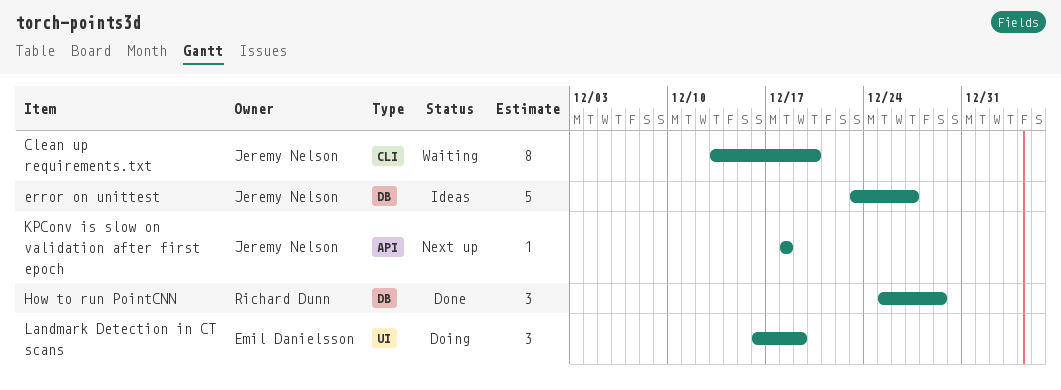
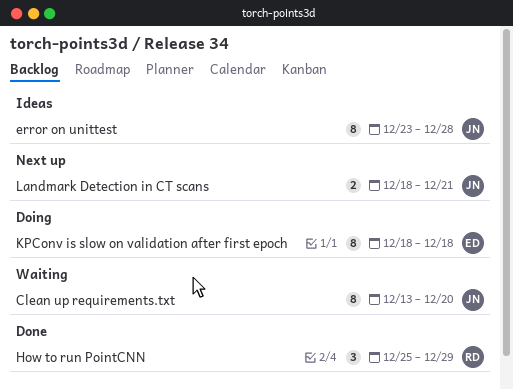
error on unittest, estimate: 5 -> 8
error on unittest, due: Dec 27 -> Dec 28
KPConv is slow on validation after first epoch, status: Next up -> Doing
KPConv is slow on validation after first epoch, owner: Jeremy Nelson -> Emil Danielsson
KPConv is slow on validation after first epoch, estimate: 1 -> 8
Landmark Detection in CT scans, status: Doing -> Next up
Landmark Detection in CT scans, owner: Emil Danielsson -> Jeremy Nelson
Landmark Detection in CT scans, estimate: 3 -> 2
Landmark Detection in CT scans, start: Dec 16 -> Dec 18
Landmark Detection in CT scans, due: Dec 19 -> Dec 21

